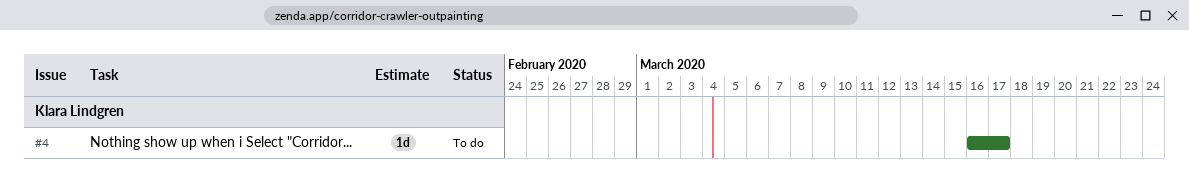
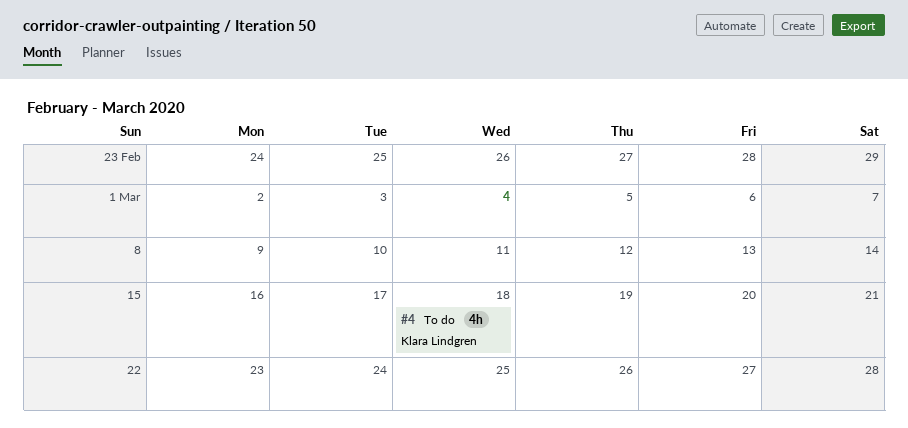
#4, estimate: 1d -> 4h
#4, due: Mar 17 -> Mar 18

